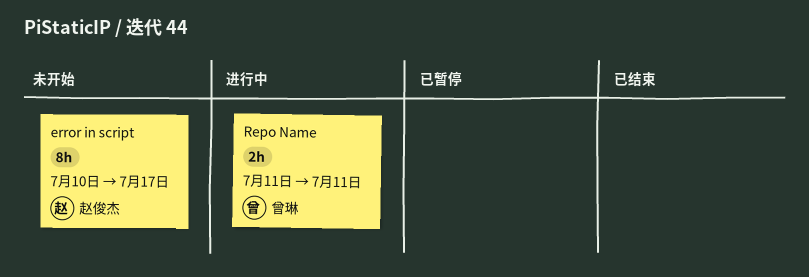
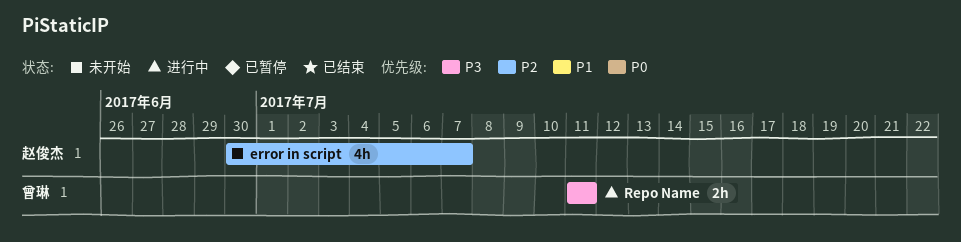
error in script, estimate: 8h -> 4h
error in script, start: Jul 10 -> Jun 30
error in script, due: Jul 17 -> Jul 7

